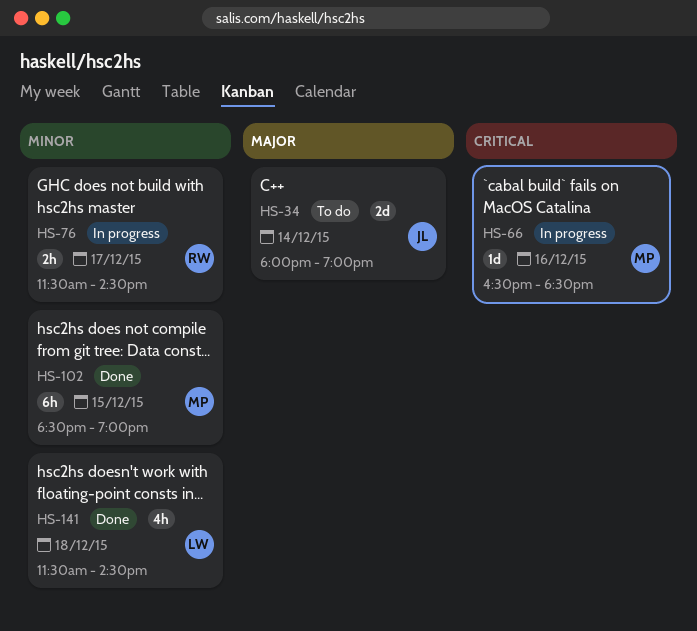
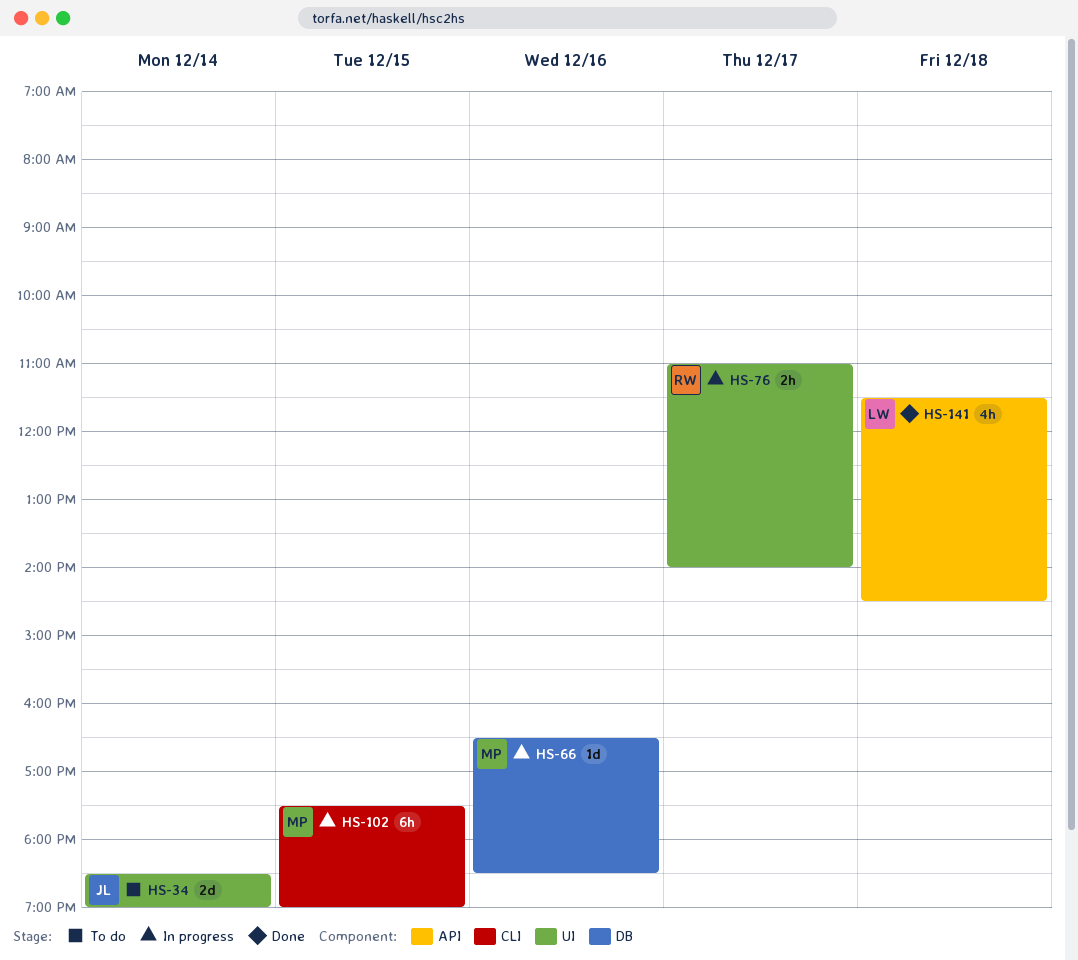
HS-34, begins: 18:00 -> 18:30
HS-76, begins: 11:30 -> 11:00
HS-76, ends: 14:30 -> 14:00
HS-102, status: Done -> In progress
HS-102, begins: 18:30 -> 17:30

